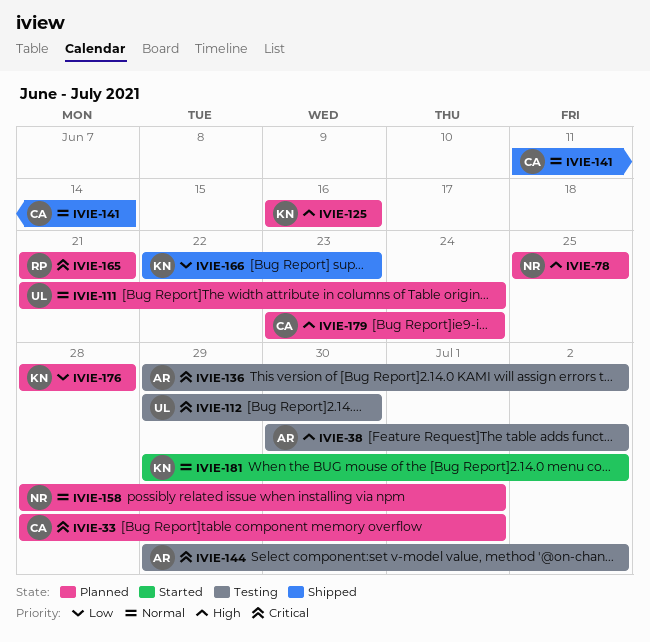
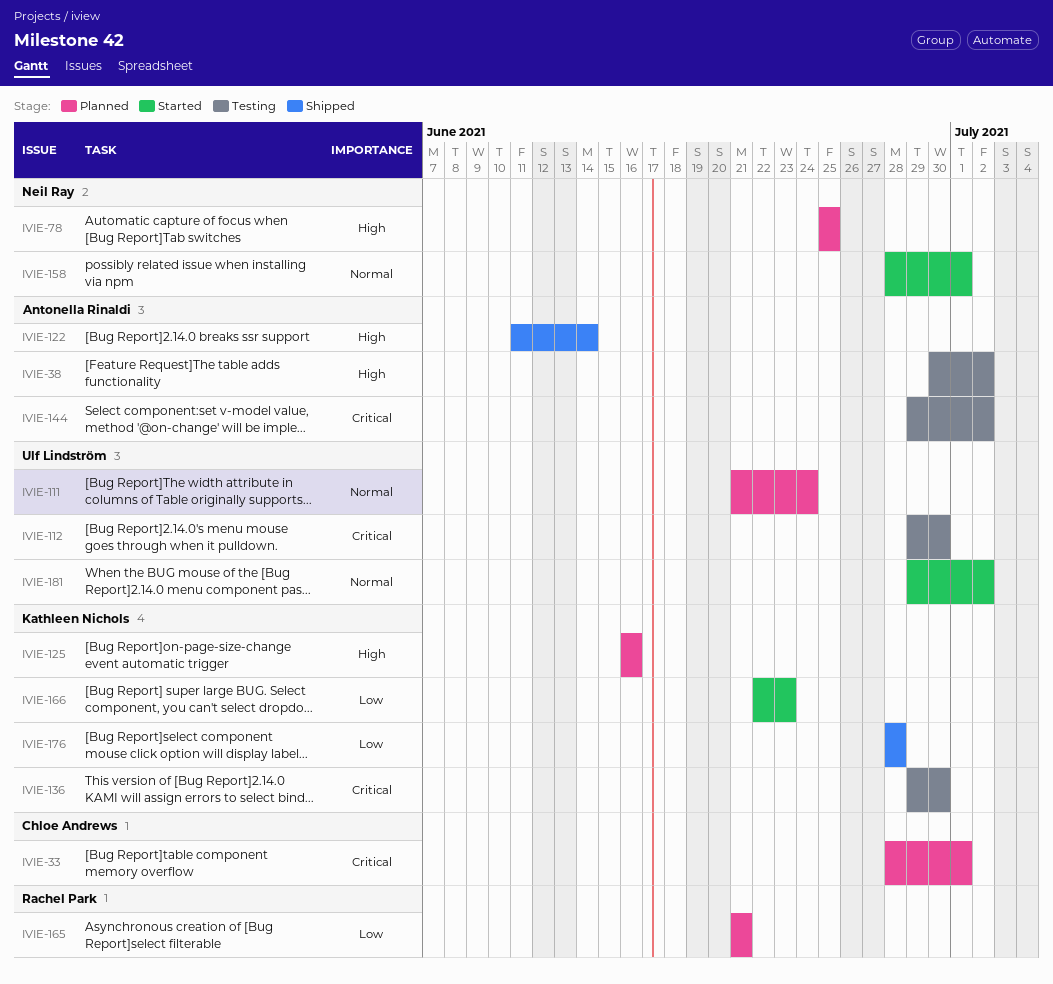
IVIE-122: none -> present
IVIE-136, owner: Antonella Rinaldi -> Kathleen Nichols
IVIE-136, due: Jul 2 -> Jun 30
IVIE-141: present -> none
IVIE-158, status: Planned -> Started
IVIE-165, priority: Critical -> Low
IVIE-166, status: Shipped -> Started
IVIE-176, status: Planned -> Shipped
IVIE-179: present -> none
IVIE-181, owner: Kathleen Nichols -> Ulf Lindström

